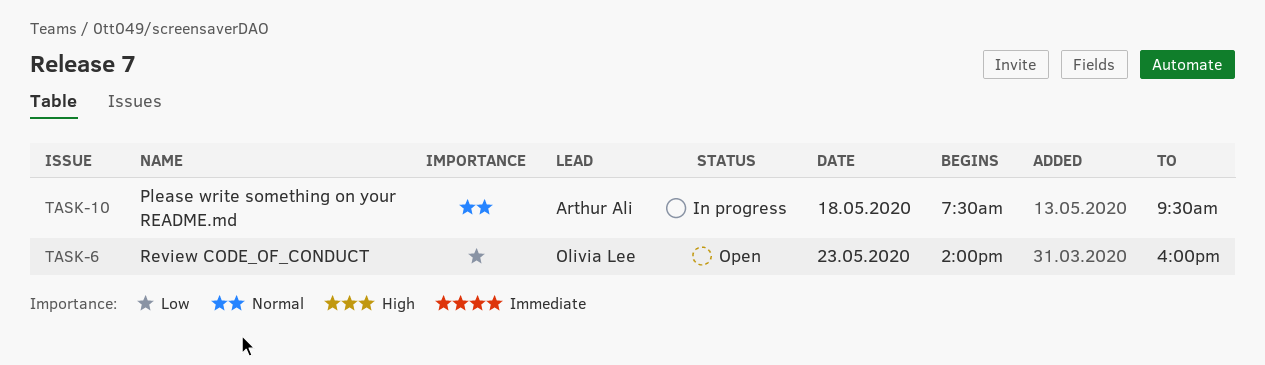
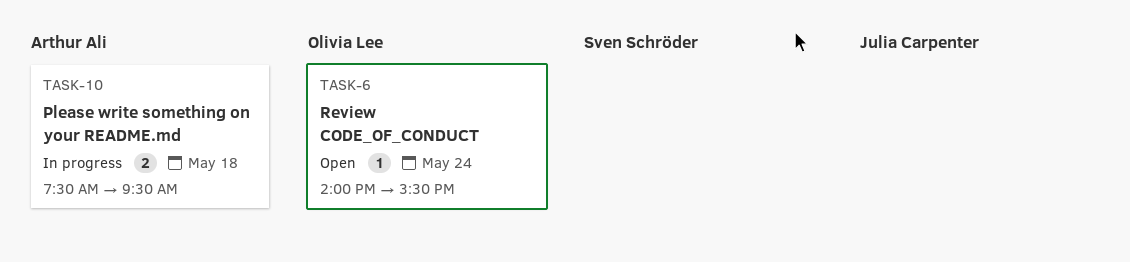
TASK-6, day: May 23 -> May 24
TASK-6, ends: 16:00 -> 15:30

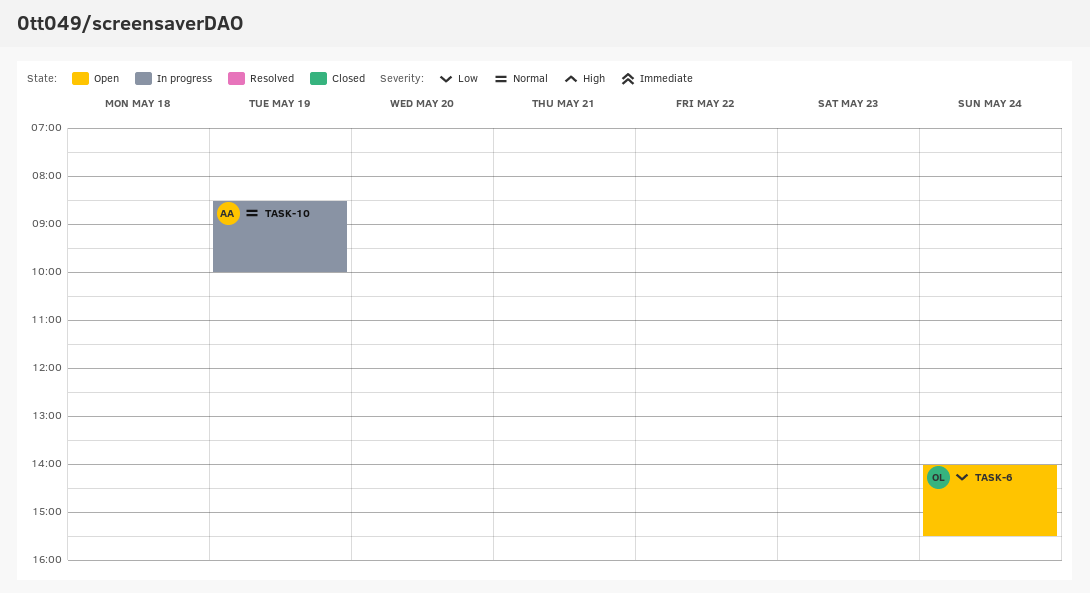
TASK-10, day: May 18 -> May 19
TASK-10, begins: 07:30 -> 08:30
TASK-10, ends: 09:30 -> 10:00

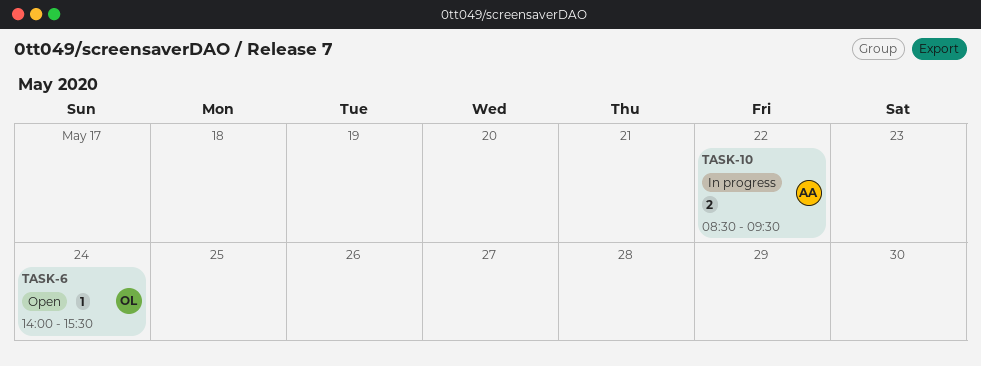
TASK-10, day: May 19 -> May 22
TASK-10, ends: 10:00 -> 09:30

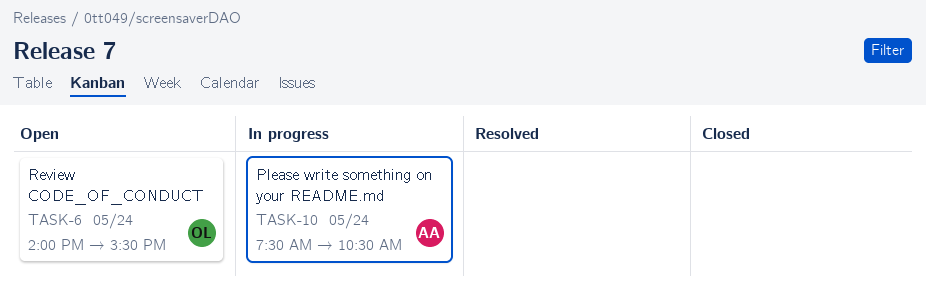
TASK-10, day: May 22 -> May 24
TASK-10, begins: 08:30 -> 07:30
TASK-10, ends: 09:30 -> 10:30

